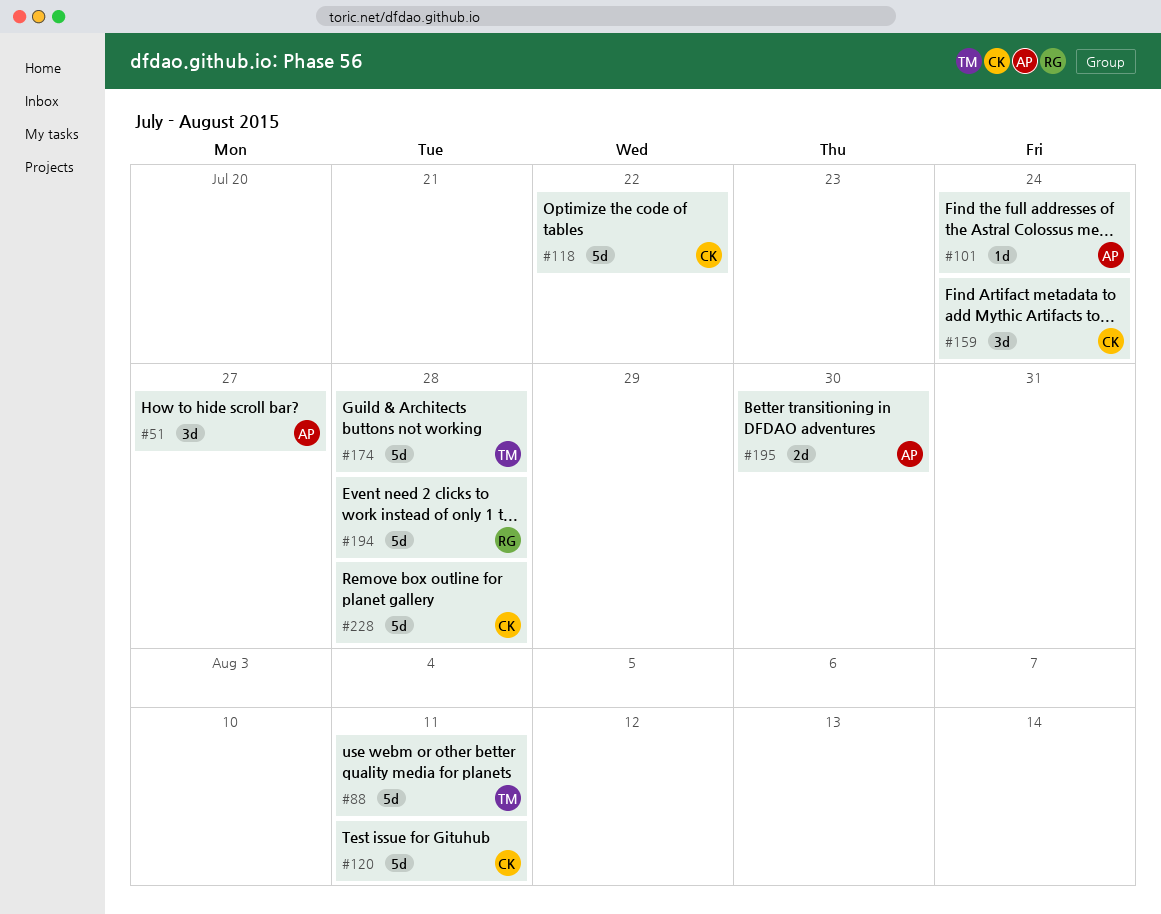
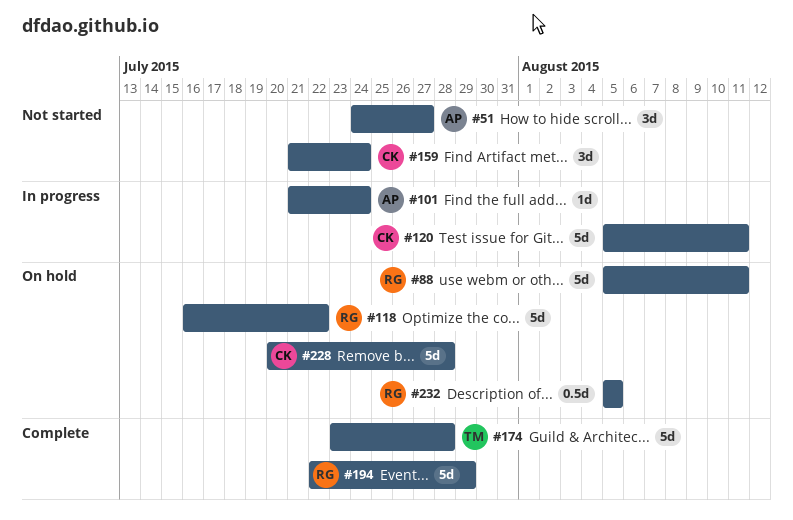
#88, owner: TM -> RG
#118, owner: CK -> RG
#194, due: Jul 28 -> Jul 29
#195: present -> none
#232: none -> present

